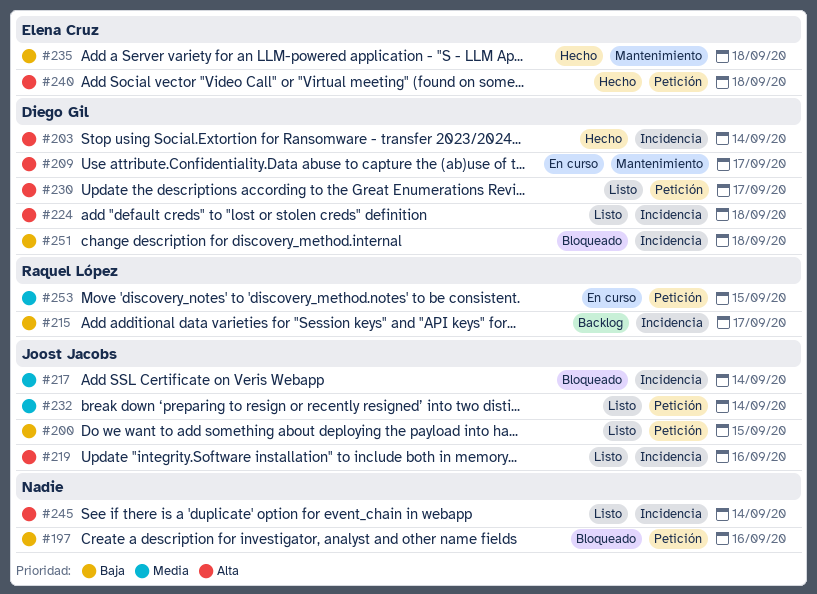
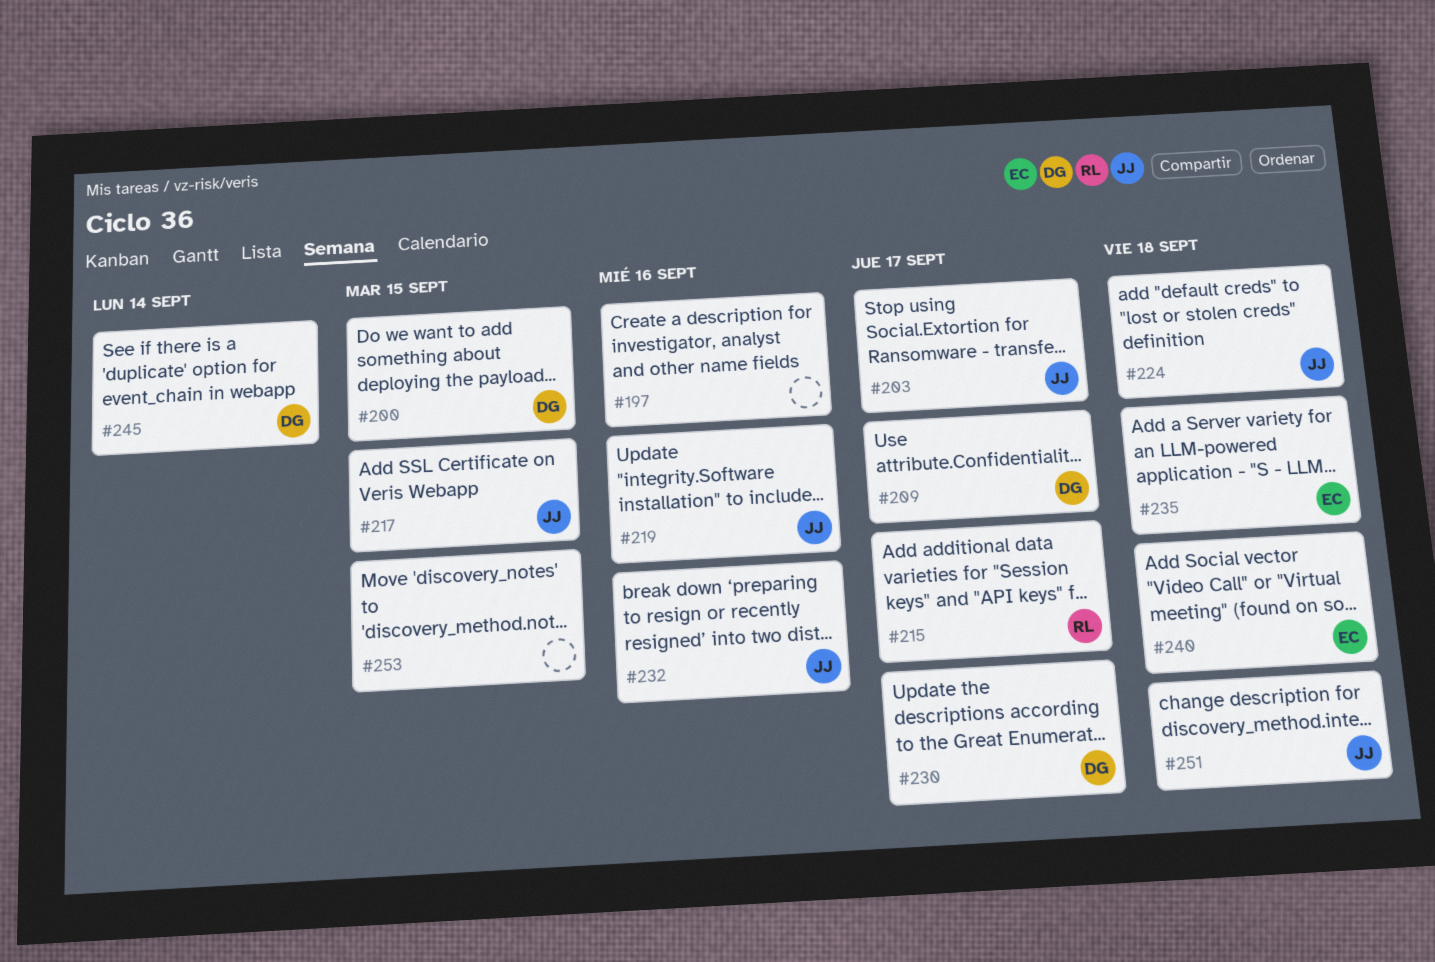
#200, owner: Joost Jacobs -> Diego Gil
#203, owner: Diego Gil -> Joost Jacobs
#203, due: Sep 14 -> Sep 17
#217, due: Sep 14 -> Sep 15
#224, owner: Diego Gil -> Joost Jacobs
#232, due: Sep 14 -> Sep 16
#245, owner: none -> Diego Gil
#251, owner: Diego Gil -> Joost Jacobs
#253, owner: Raquel López -> none

